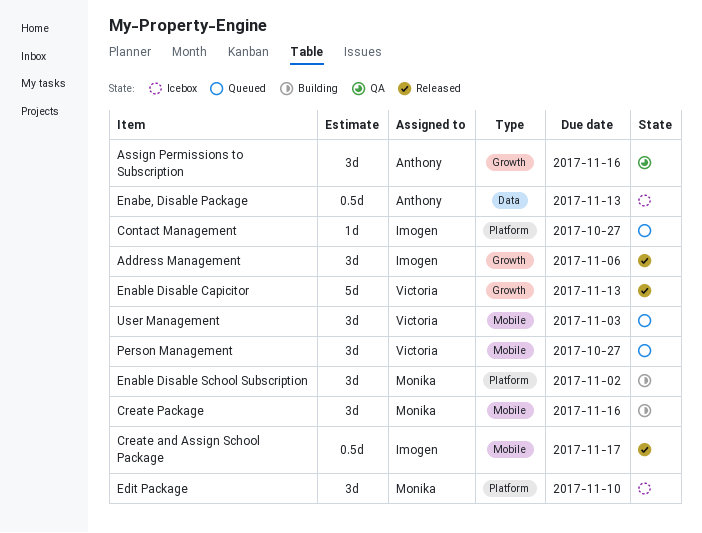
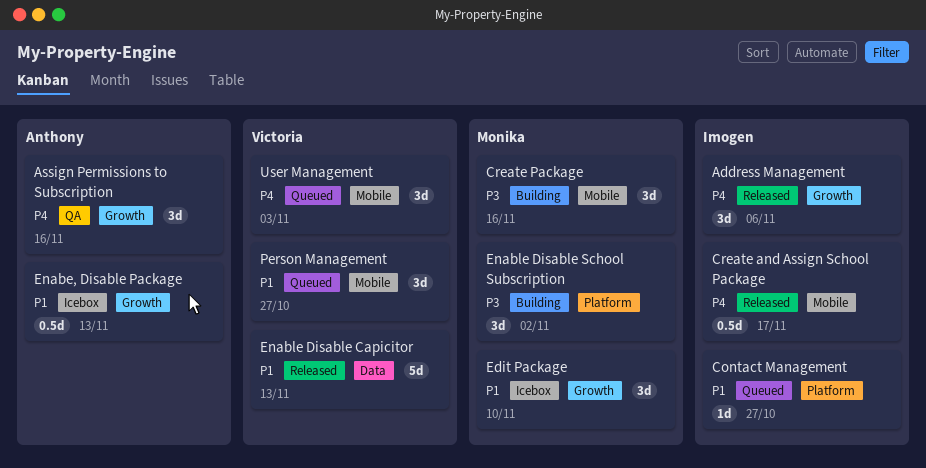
Edit Package, label: Platform -> Growth
Enabe, Disable Package, label: Data -> Growth
Enable Disable Capicitor, label: Growth -> Data

